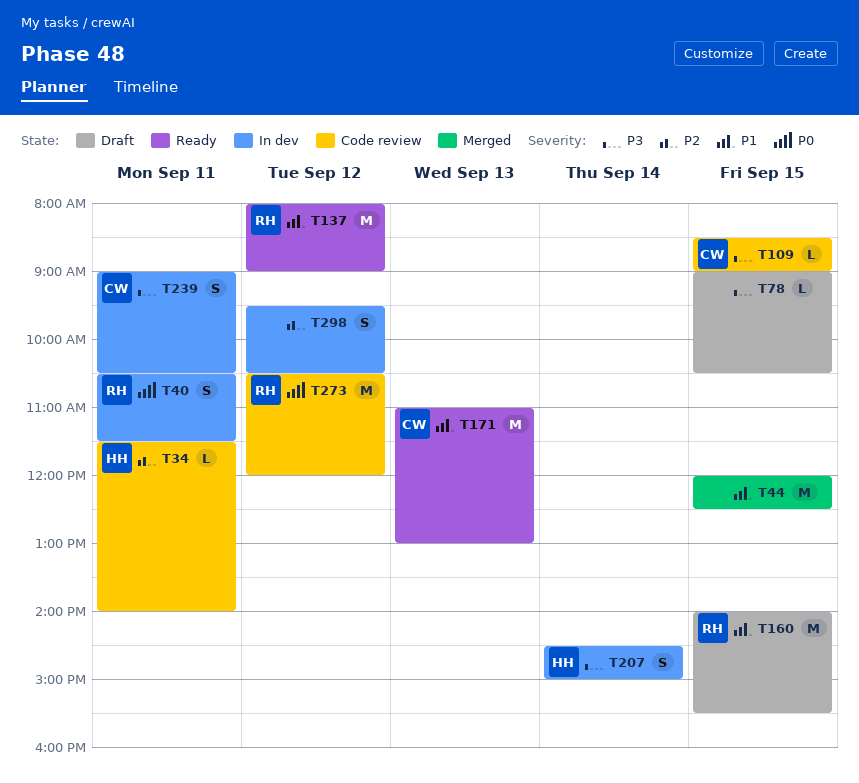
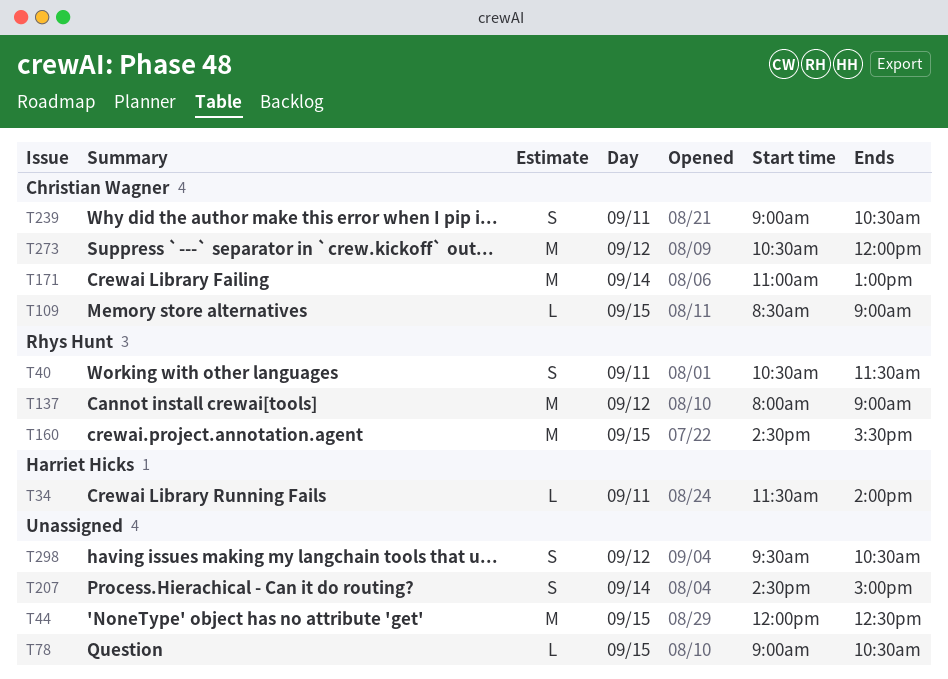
T160, begins: 14:00 -> 14:30
T171, day: Sep 13 -> Sep 14
T207, owner: Harriet Hicks -> none
T273, owner: Rhys Hunt -> Christian Wagner

